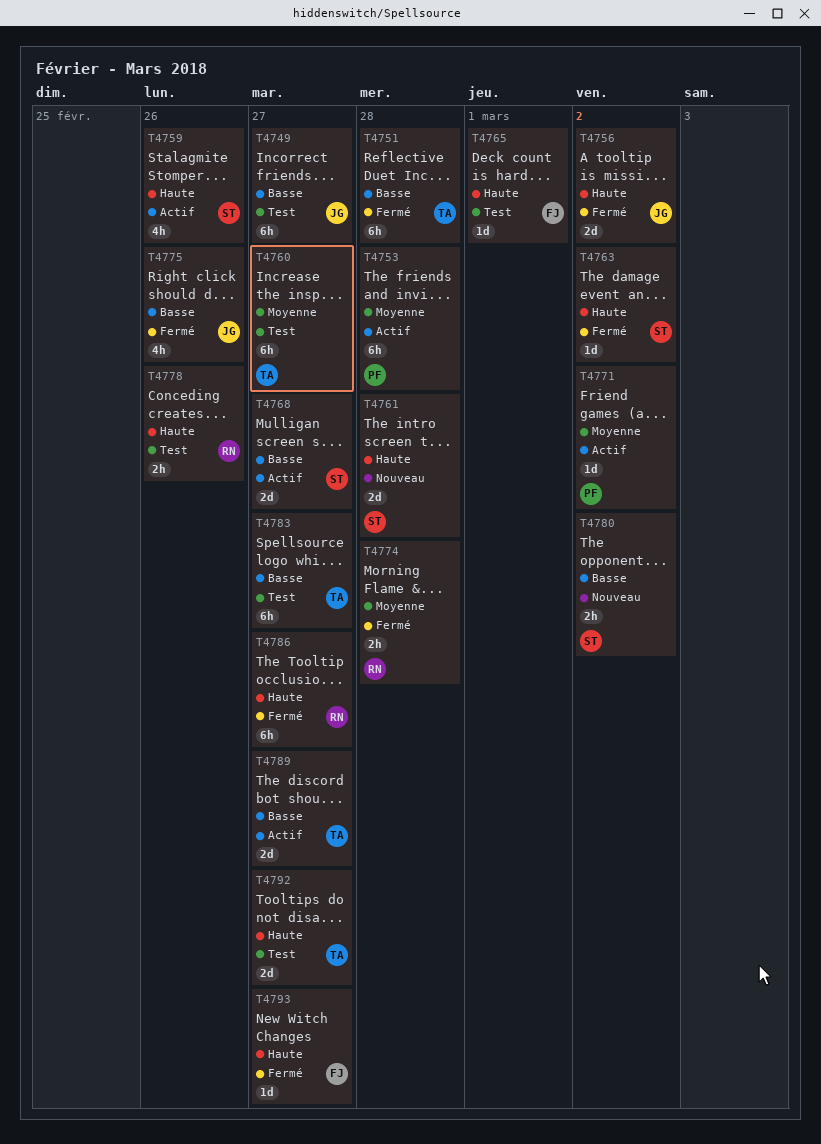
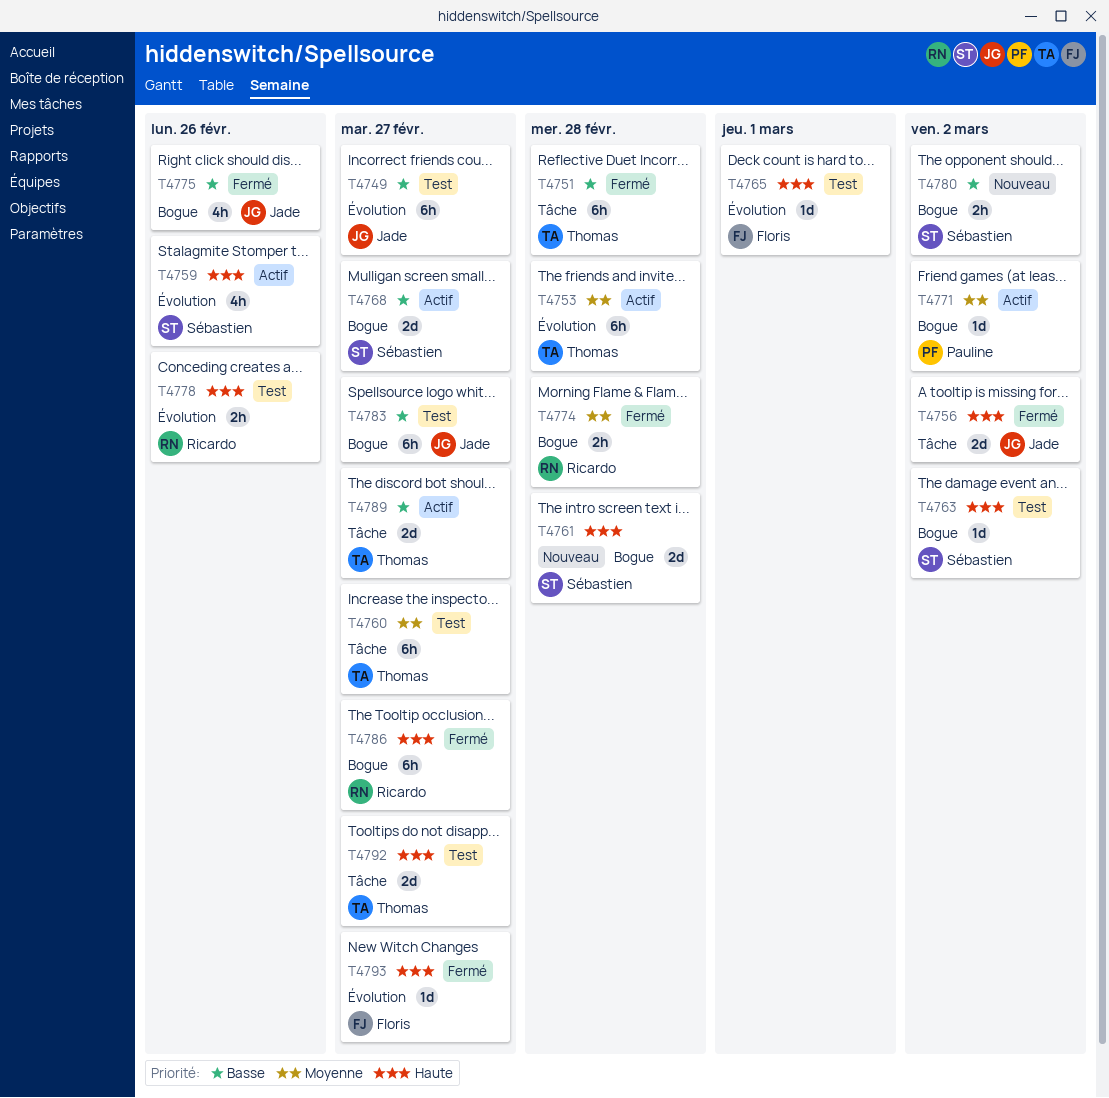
T4753, owner: Pauline -> Thomas
T4763, status: Fermé -> Test
T4783, owner: Thomas -> Jade

